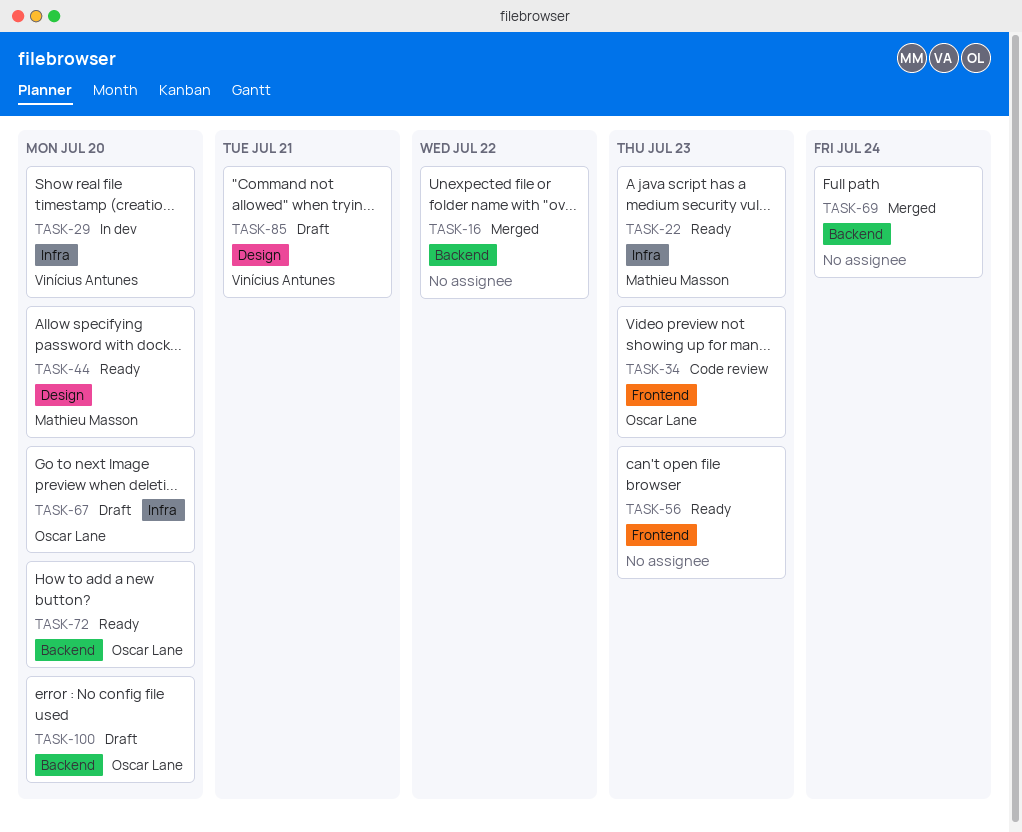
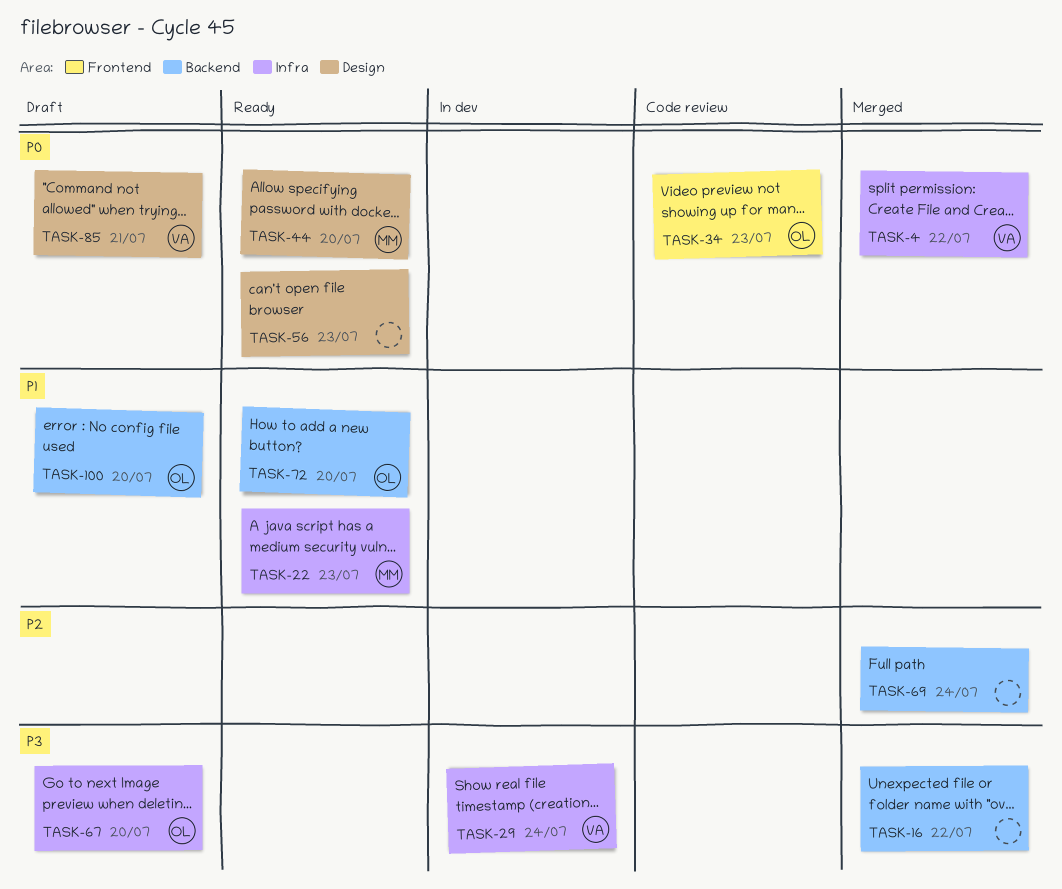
TASK-4: none -> present
TASK-29, due: Jul 20 -> Jul 24
TASK-56, label: Frontend -> Design

